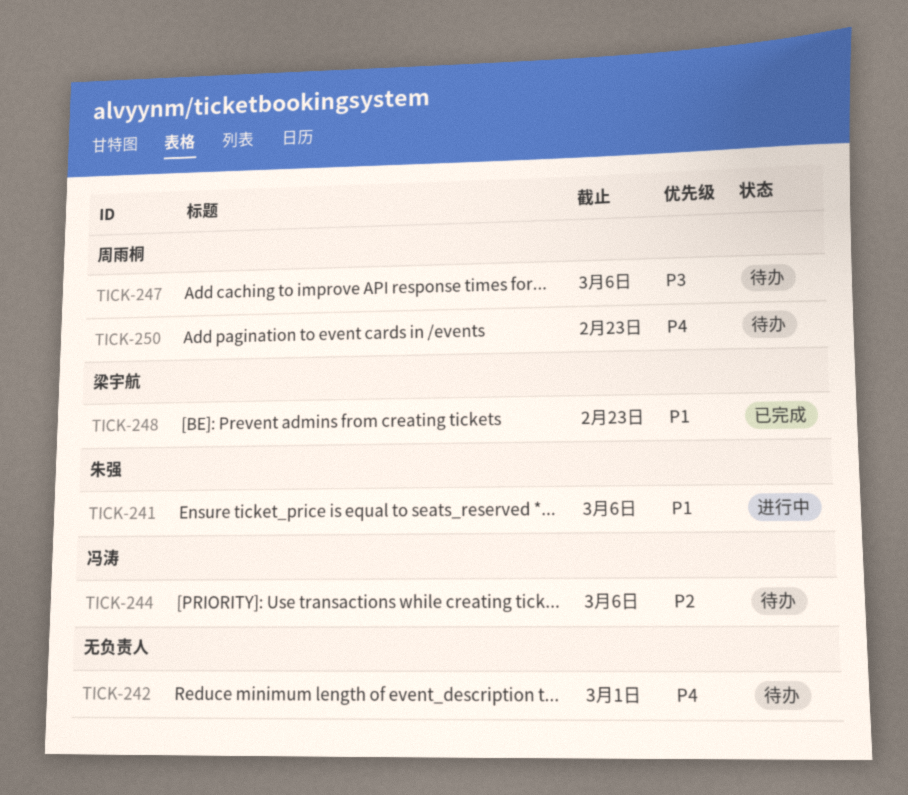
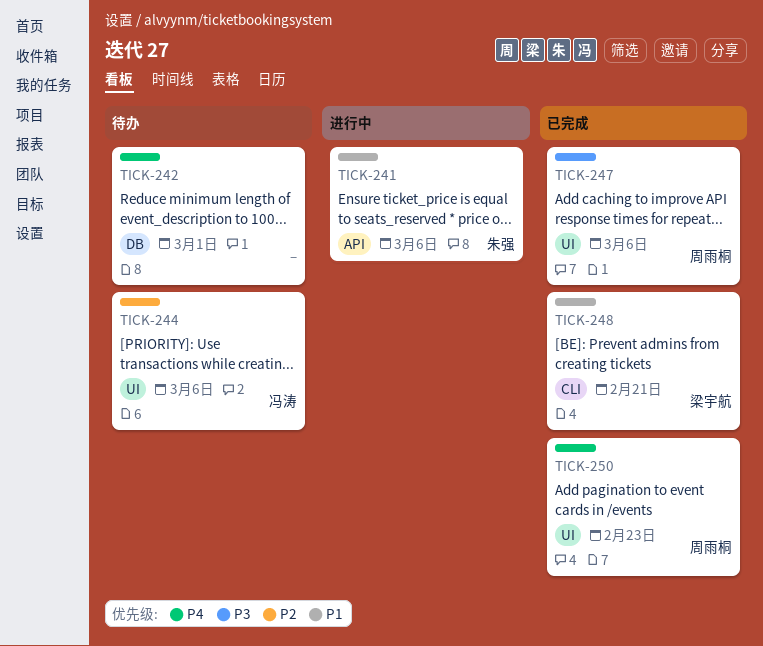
TICK-247, status: 待办 -> 已完成
TICK-248, due: Feb 23 -> Feb 21
TICK-250, status: 待办 -> 已完成

